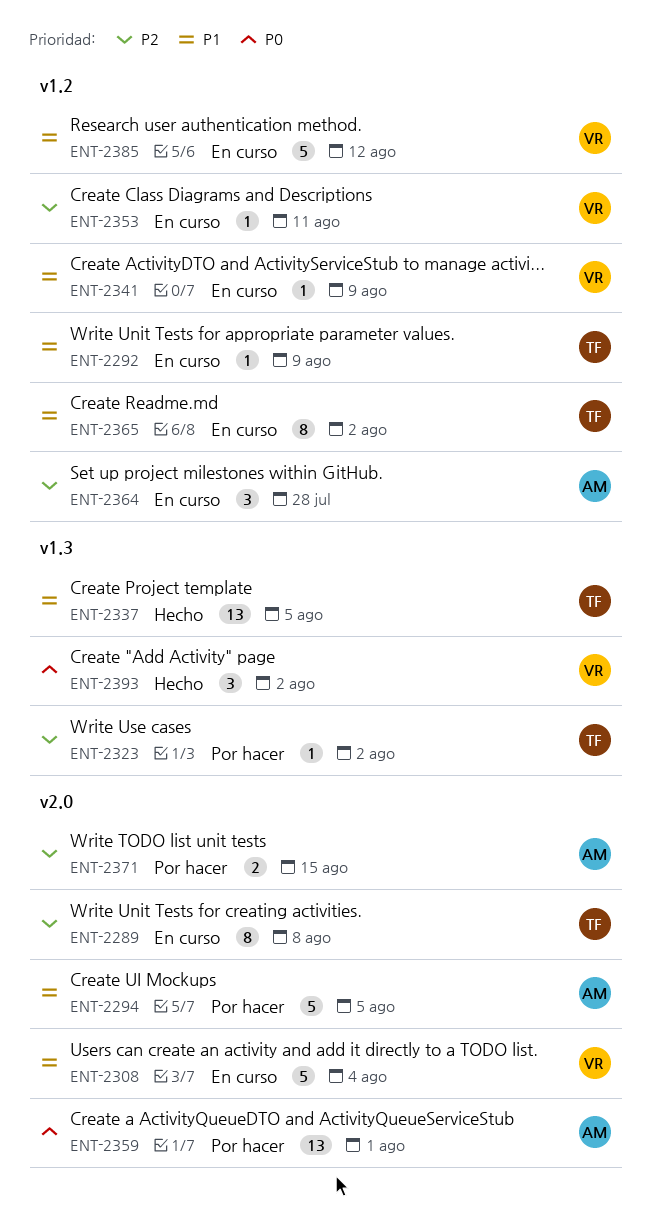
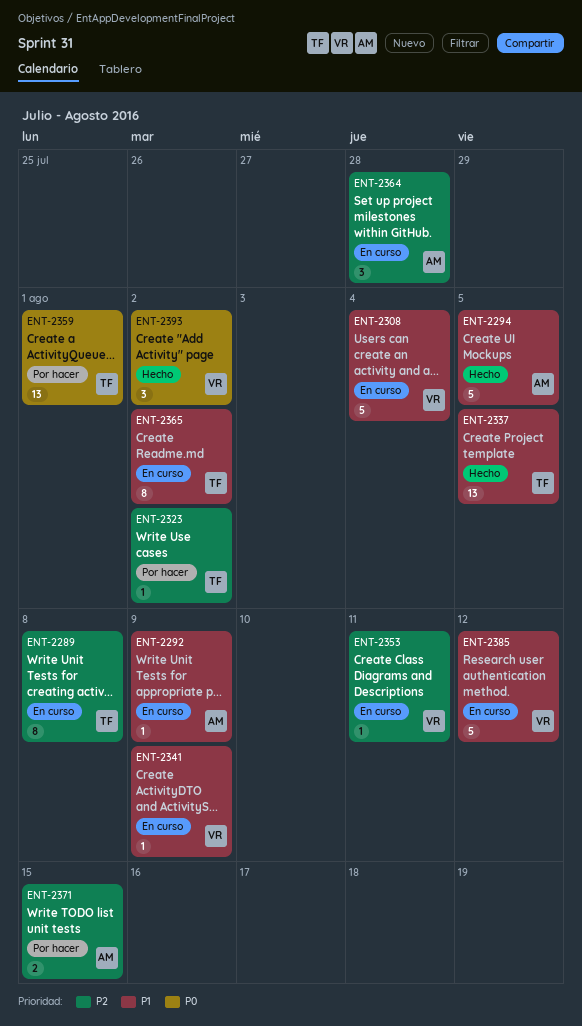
ENT-2292, owner: TF -> AM
ENT-2294, status: Por hacer -> Hecho
ENT-2359, owner: AM -> TF

